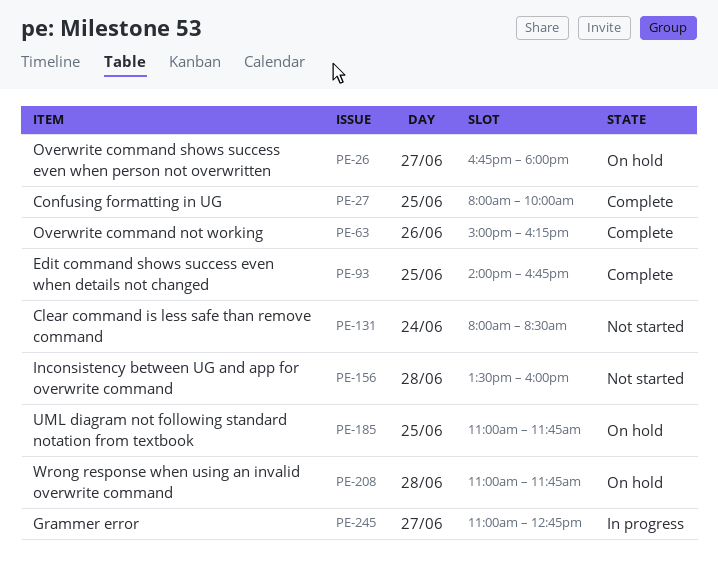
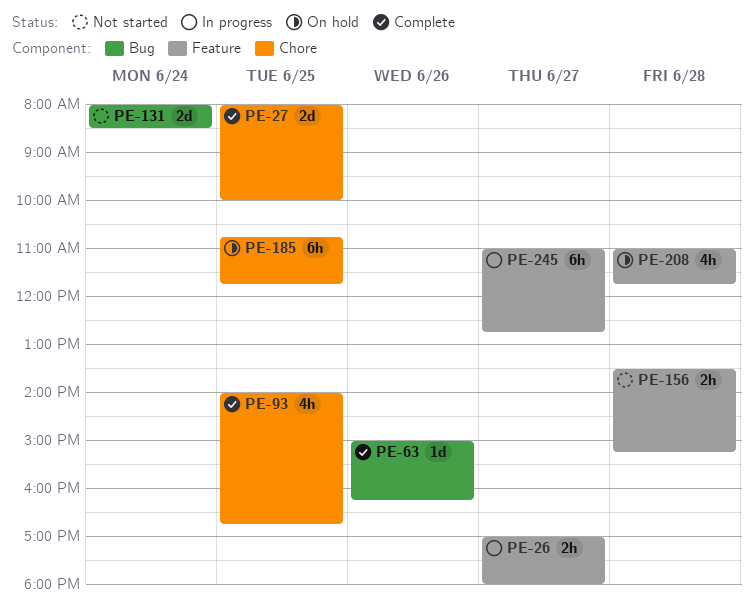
PE-26, status: On hold -> In progress
PE-26, begins: 16:45 -> 17:00
PE-156, ends: 16:00 -> 15:15
PE-185, begins: 11:00 -> 10:45

